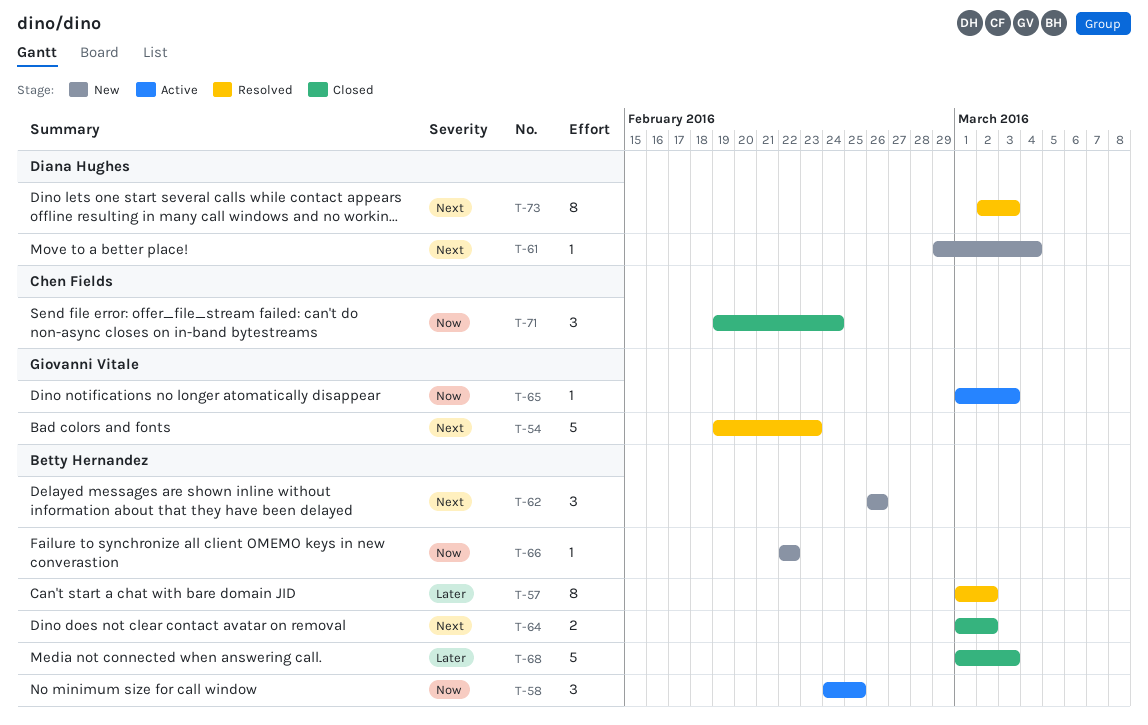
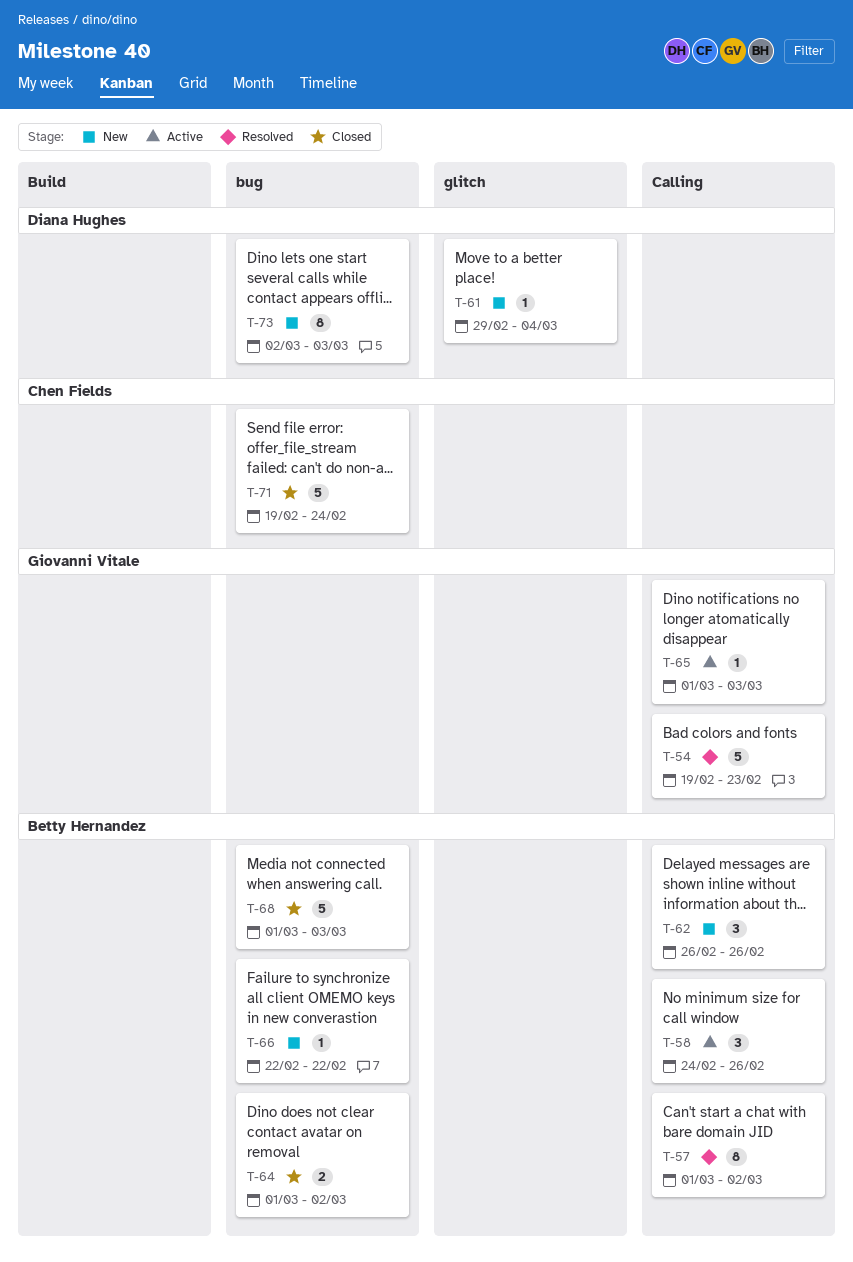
T-58, due: Feb 25 -> Feb 26
T-71, estimate: 3 -> 5
T-73, status: Resolved -> New

